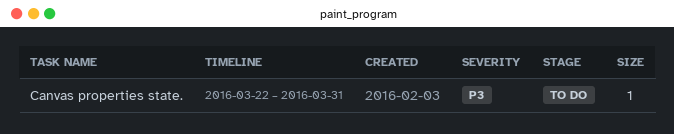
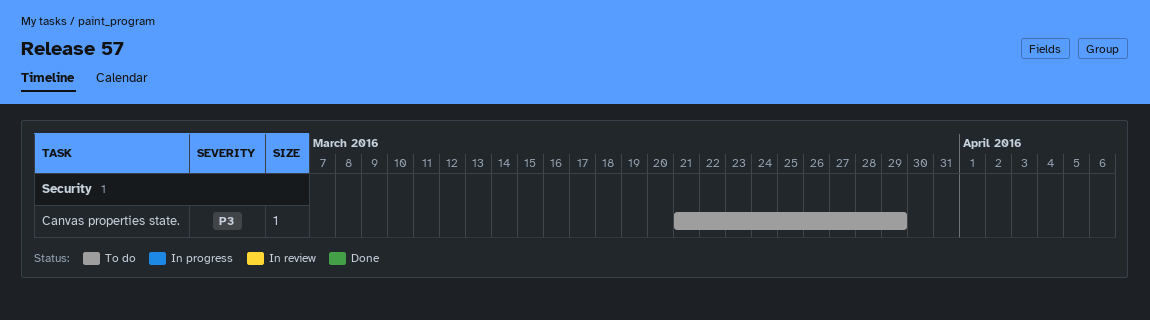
Canvas properties state., start: Mar 22 -> Mar 21
Canvas properties state., due: Mar 31 -> Mar 29

